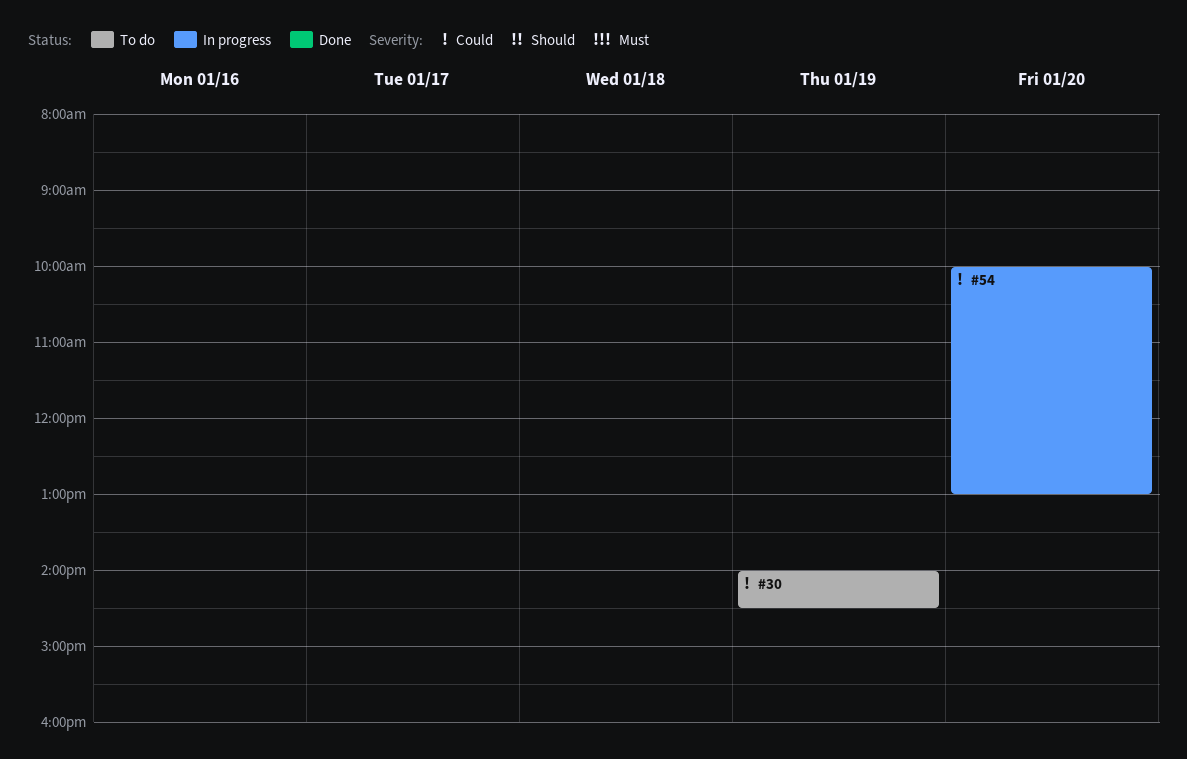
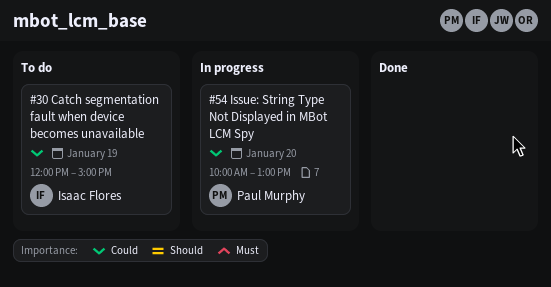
#30, begins: 14:00 -> 12:00
#30, ends: 14:30 -> 15:00

